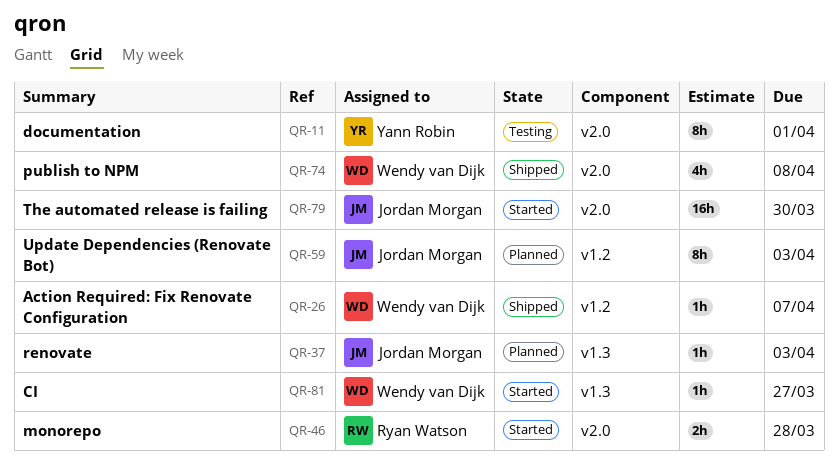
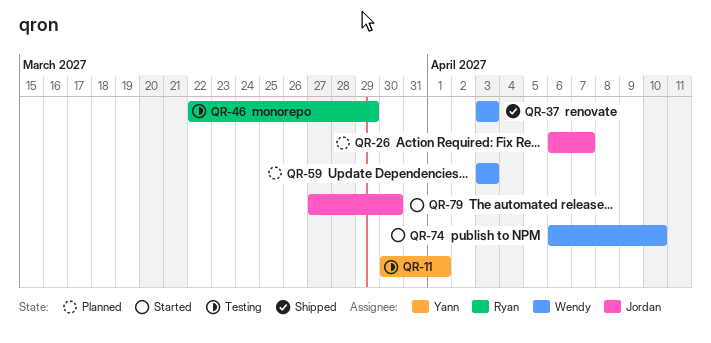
QR-26, status: Shipped -> Planned
QR-26, owner: Wendy van Dijk -> Jordan Morgan
QR-37, status: Planned -> Shipped
QR-37, owner: Jordan Morgan -> Wendy van Dijk
QR-46, status: Started -> Testing
QR-46, due: Mar 28 -> Mar 29
QR-59, owner: Jordan Morgan -> Wendy van Dijk
QR-74, status: Shipped -> Started
QR-74, due: Apr 8 -> Apr 10
QR-81: present -> none

